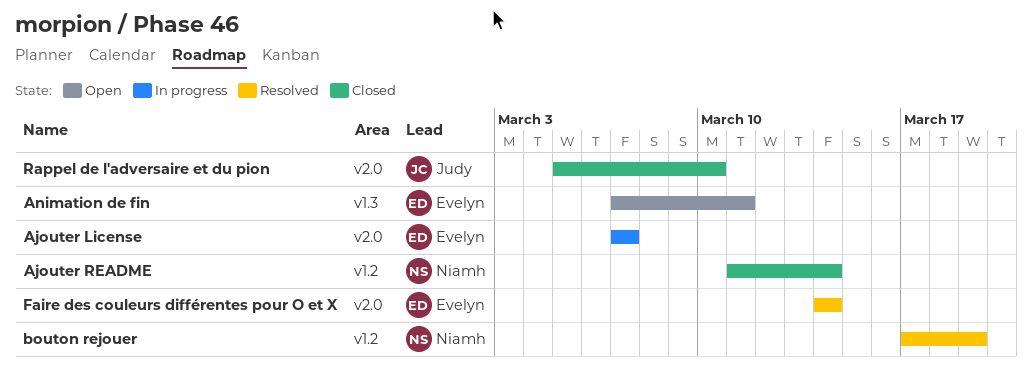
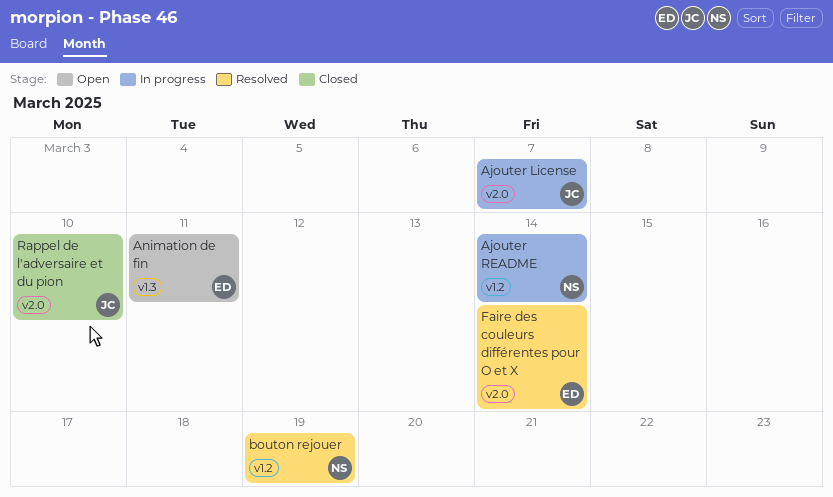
Ajouter License, owner: Evelyn -> Judy
Ajouter README, status: Closed -> In progress

